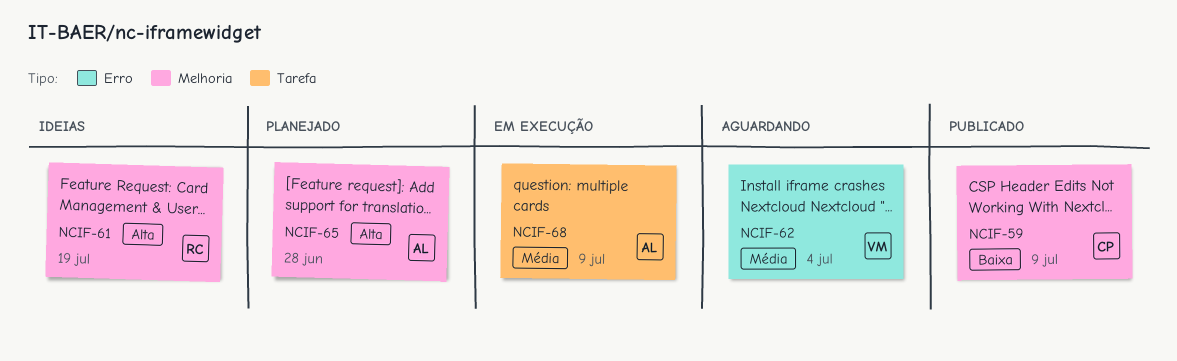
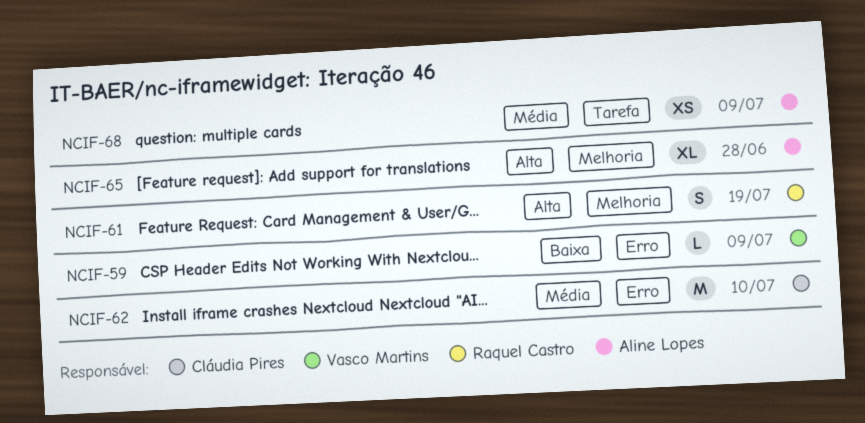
NCIF-59, owner: Cláudia Pires -> Vasco Martins
NCIF-59, label: Melhoria -> Erro
NCIF-62, owner: Vasco Martins -> Cláudia Pires
NCIF-62, due: Jul 4 -> Jul 10

